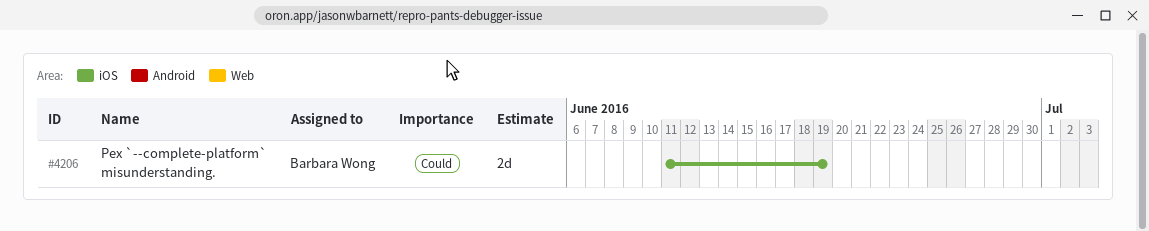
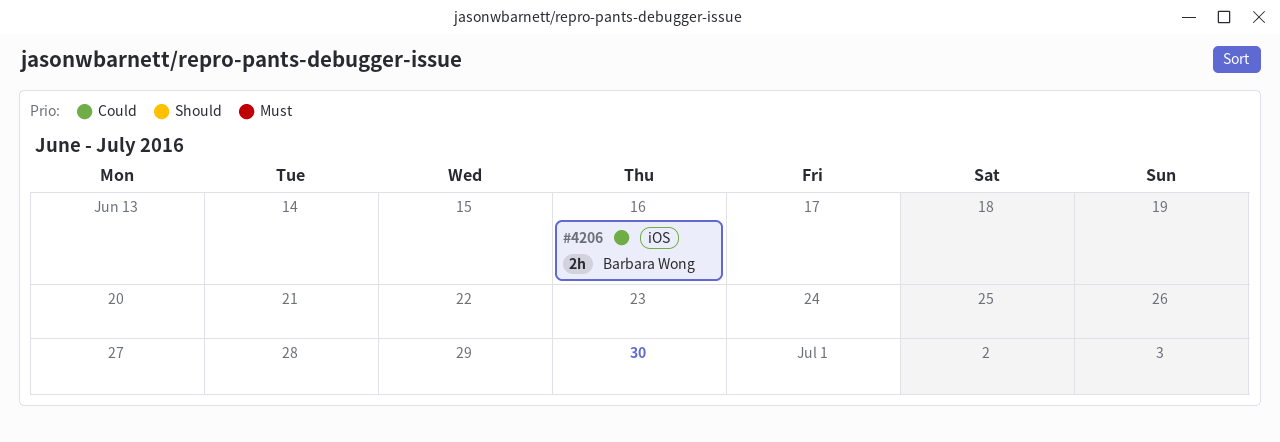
#4206, estimate: 2d -> 2h
#4206, due: Jun 19 -> Jun 16

